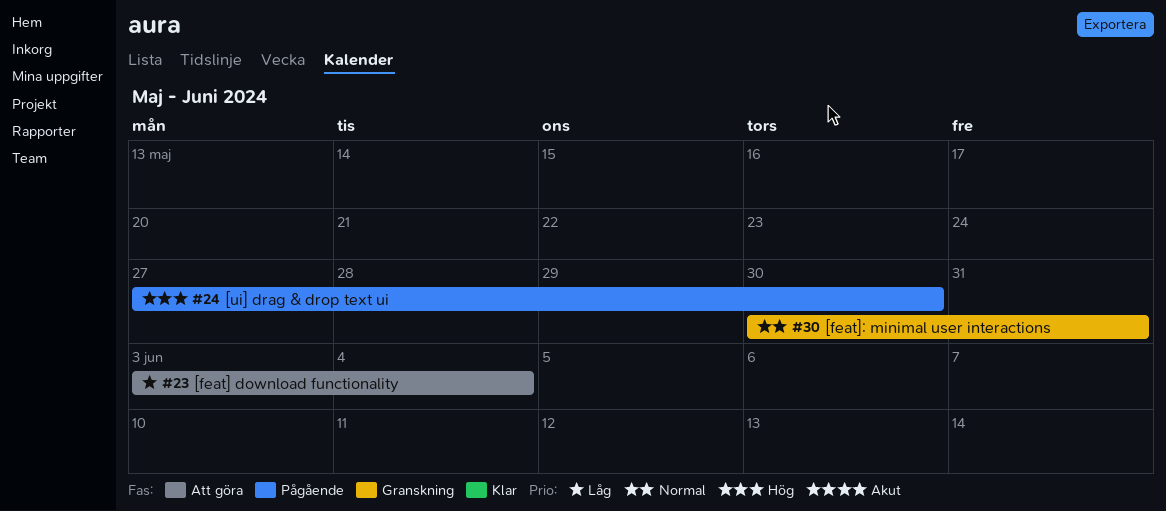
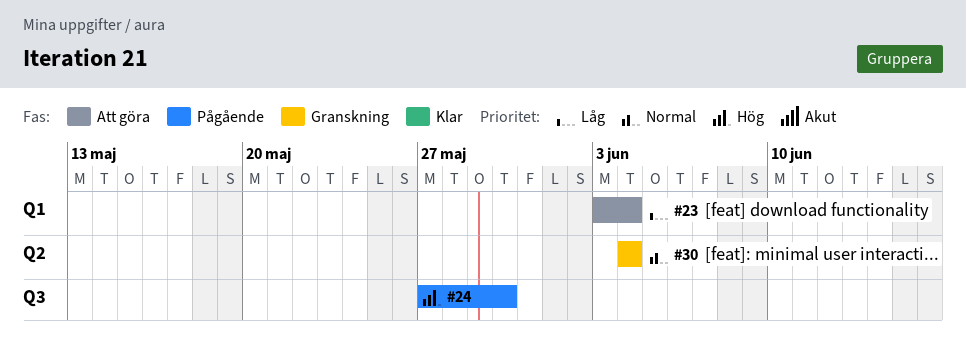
#30, start: May 30 -> Jun 4
#30, due: May 31 -> Jun 4

